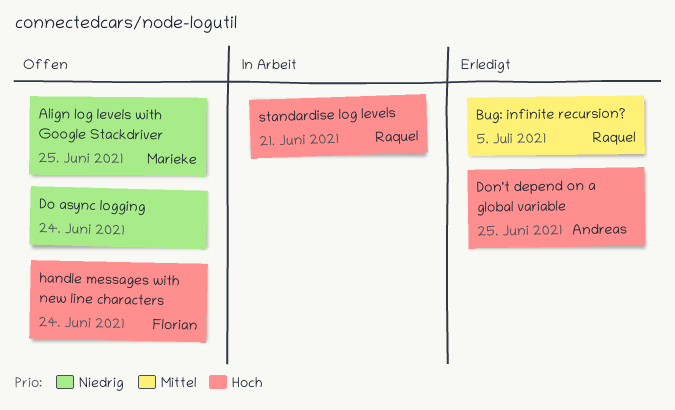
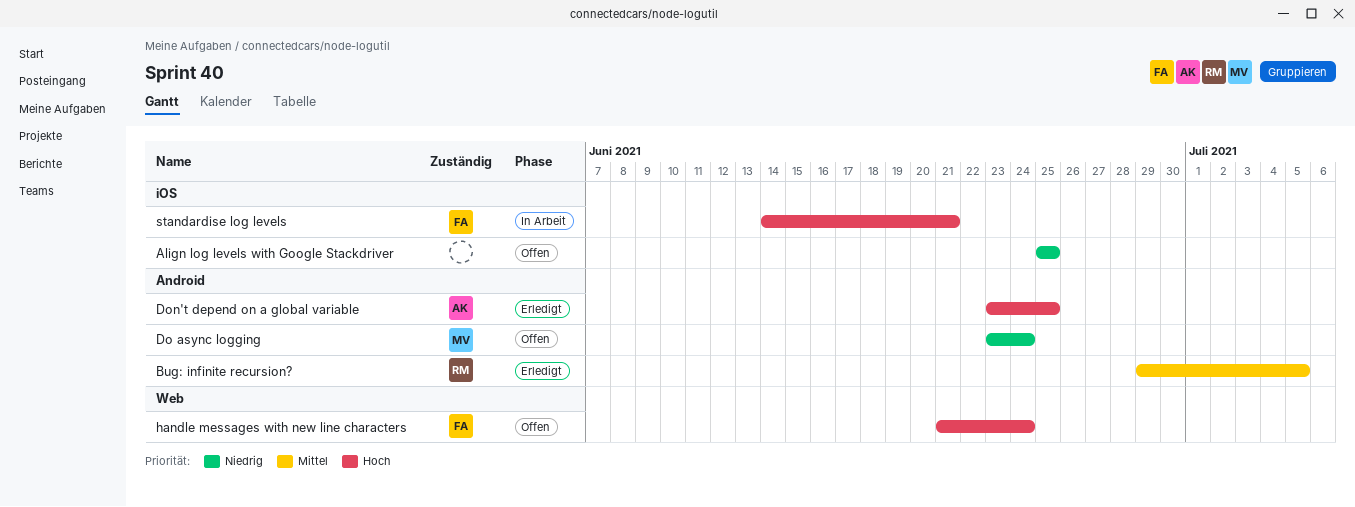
Align log levels with Google Stackdriver, owner: Marieke -> none
Do async logging, owner: none -> Marieke
standardise log levels, owner: Raquel -> Florian

